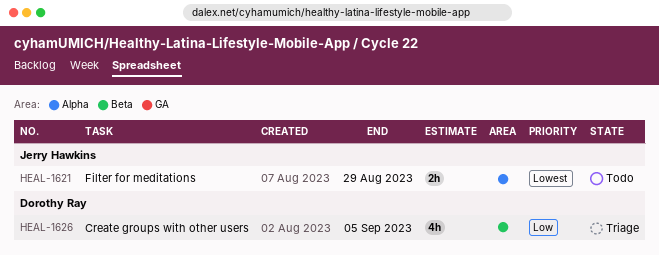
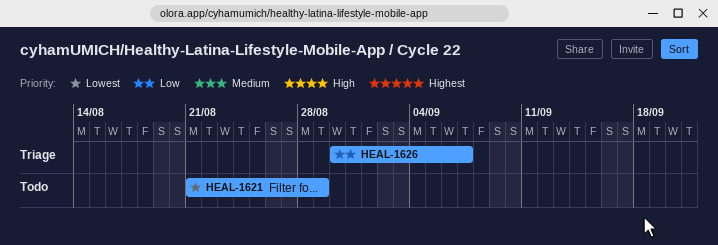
HEAL-1626, due: Sep 5 -> Sep 7

